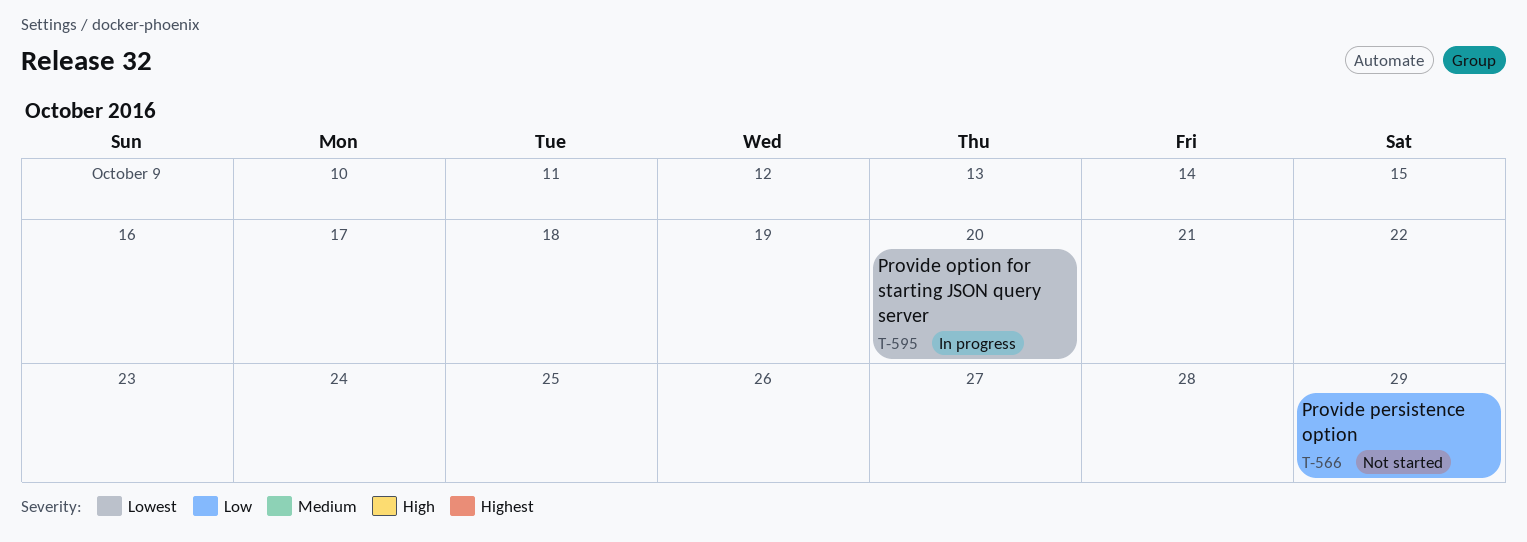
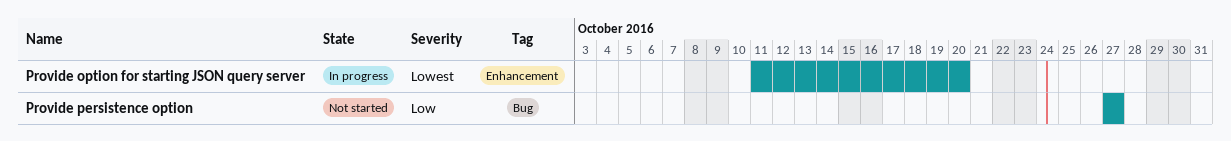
Provide persistence option, due: Oct 29 -> Oct 27

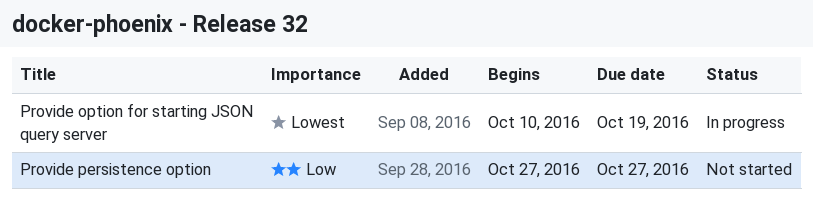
Provide option for starting JSON query server, start: Oct 11 -> Oct 10
Provide option for starting JSON query server, due: Oct 20 -> Oct 19

